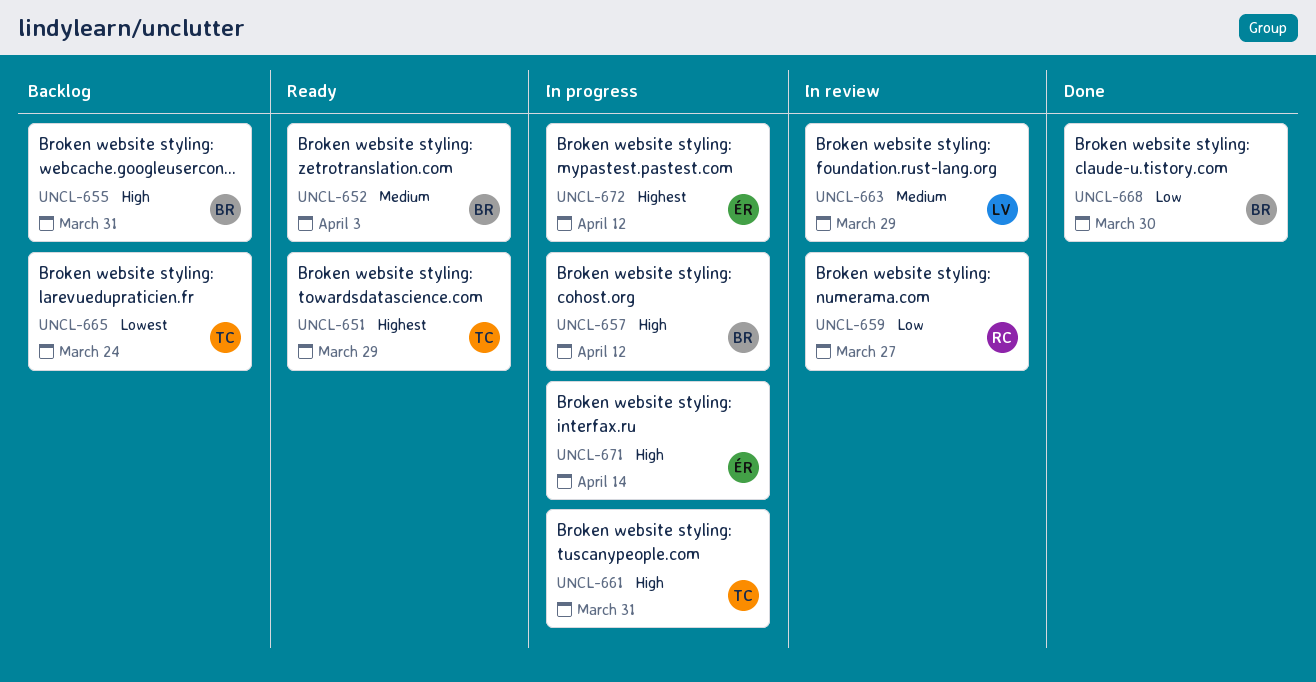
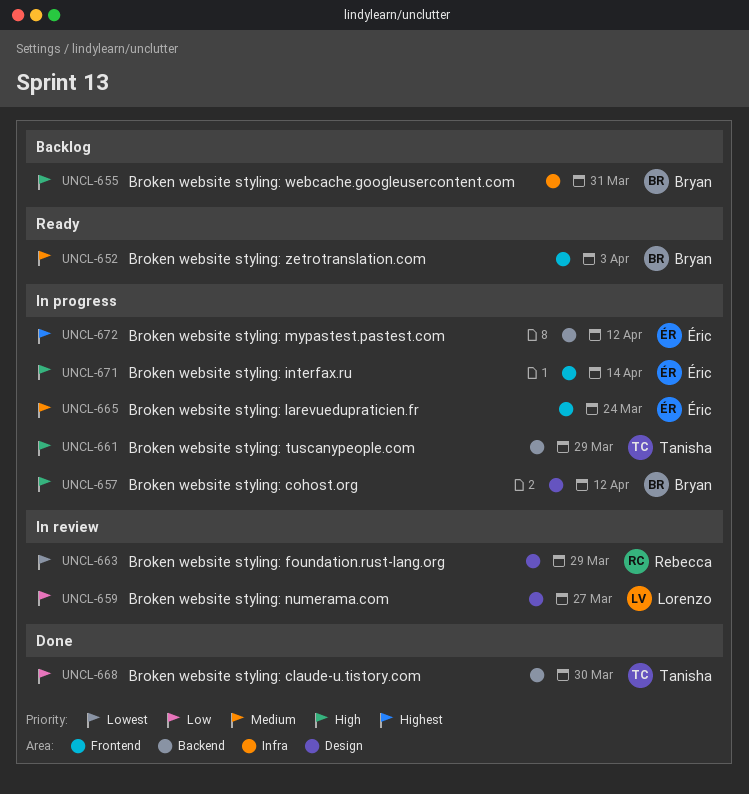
UNCL-651: present -> none
UNCL-659, owner: Rebecca -> Lorenzo
UNCL-661, due: Mar 31 -> Mar 29
UNCL-663, owner: Lorenzo -> Rebecca
UNCL-663, priority: Medium -> Lowest
UNCL-665, status: Backlog -> In progress
UNCL-665, owner: Tanisha -> Éric
UNCL-665, priority: Lowest -> Medium
UNCL-668, owner: Bryan -> Tanisha

